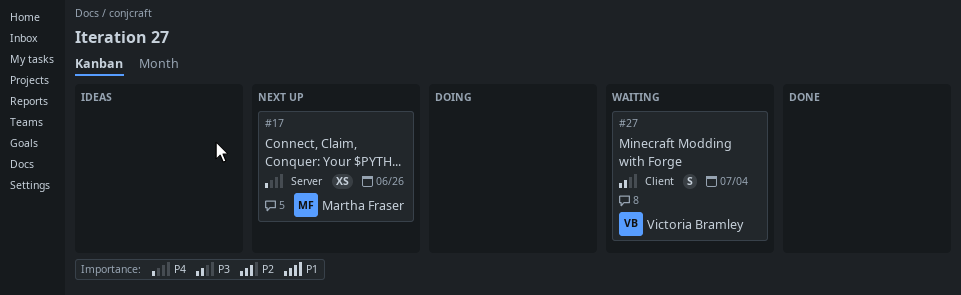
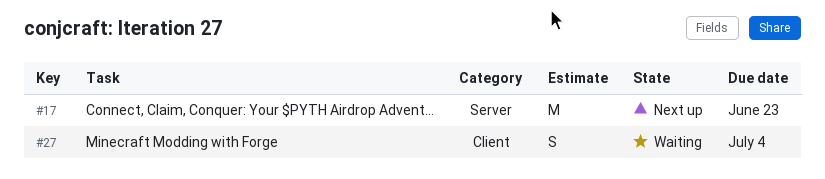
#17, estimate: XS -> M
#17, due: Jun 26 -> Jun 23

